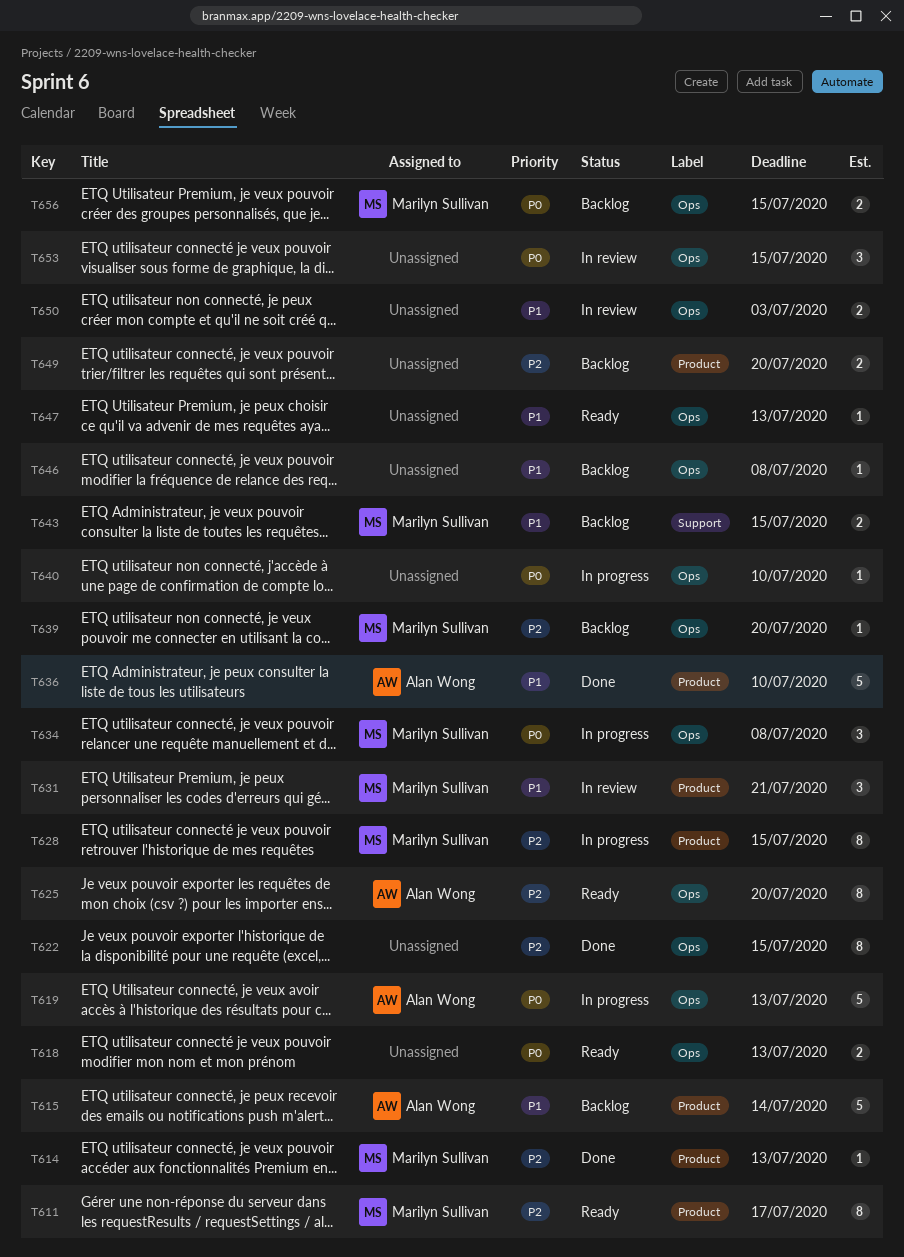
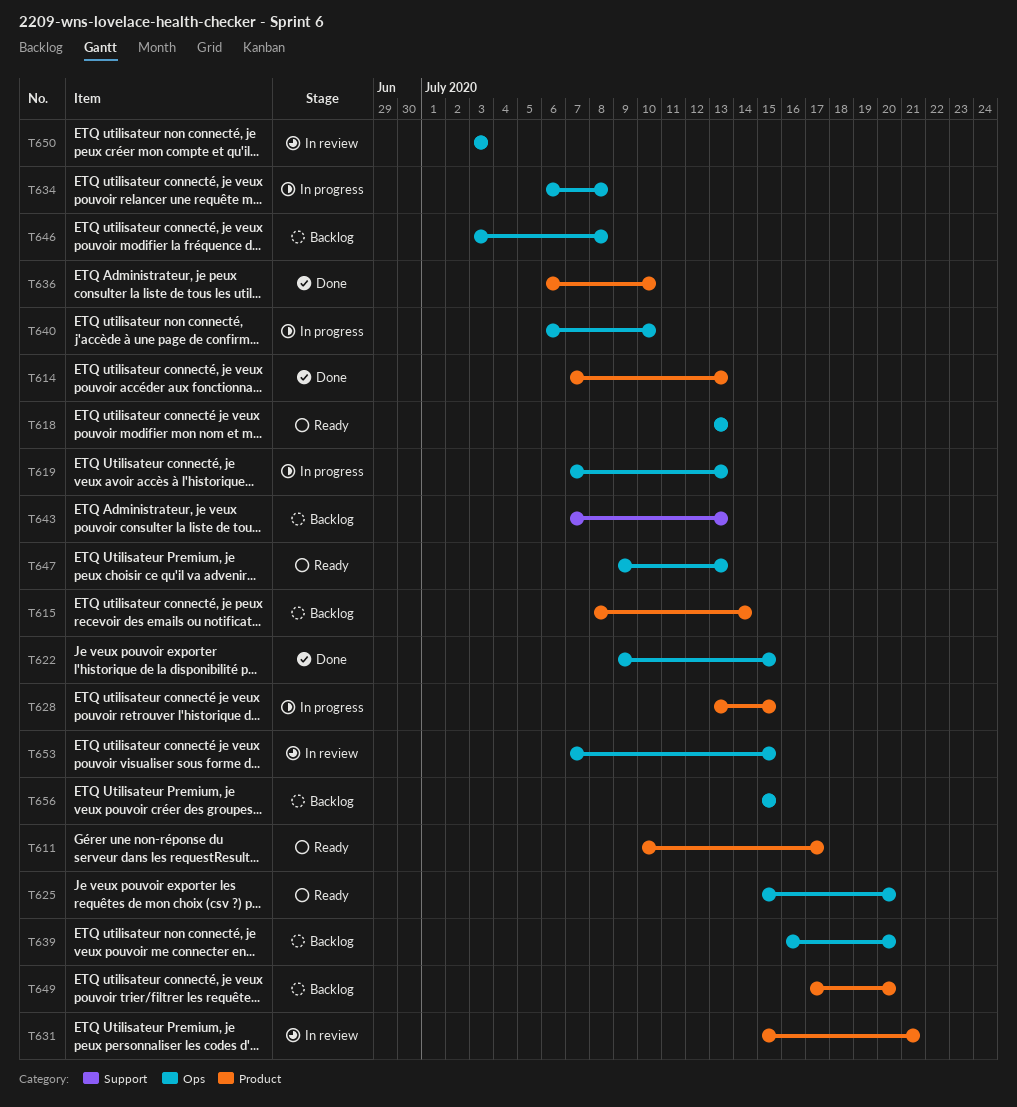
T643, due: Jul 15 -> Jul 13

